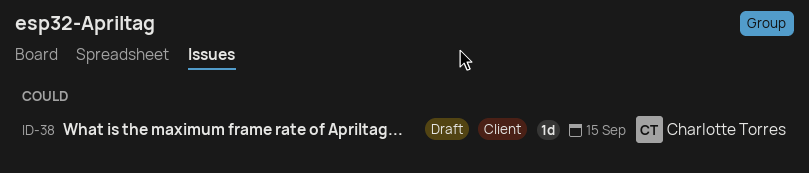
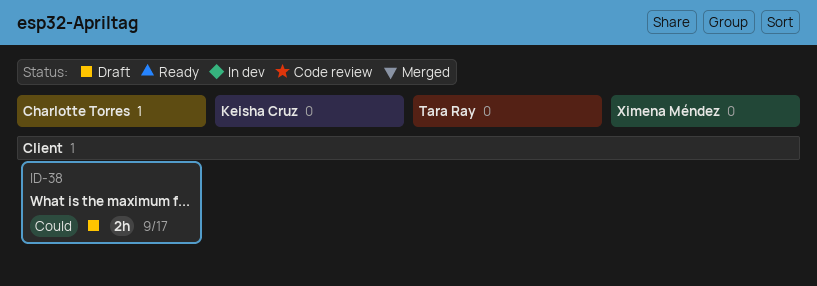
ID-38, estimate: 1d -> 2h
ID-38, due: Sep 15 -> Sep 17

